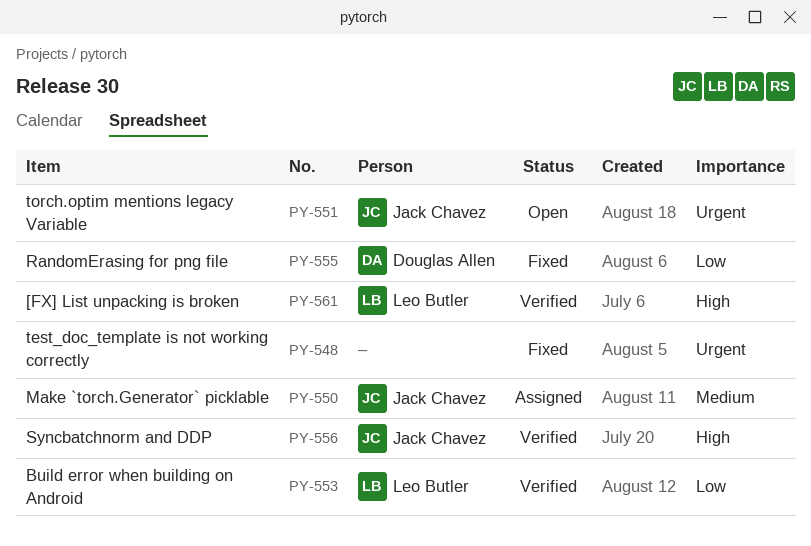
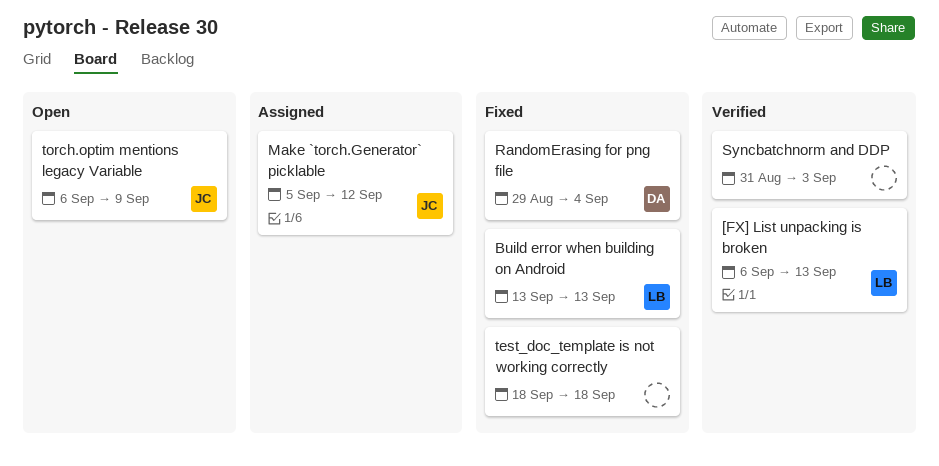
Build error when building on Android, status: Verified -> Fixed
Syncbatchnorm and DDP, owner: Jack Chavez -> none

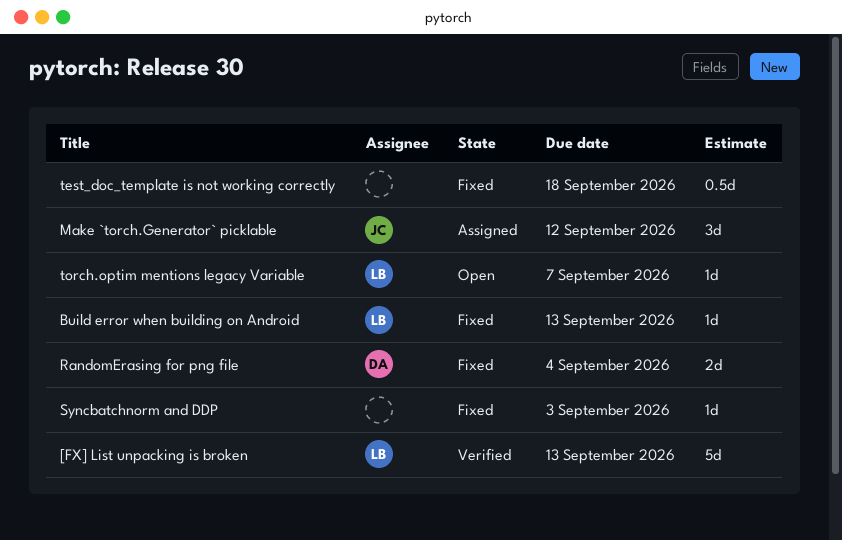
Syncbatchnorm and DDP, status: Verified -> Fixed
torch.optim mentions legacy Variable, owner: JC -> LB
torch.optim mentions legacy Variable, due: Sep 9 -> Sep 7

